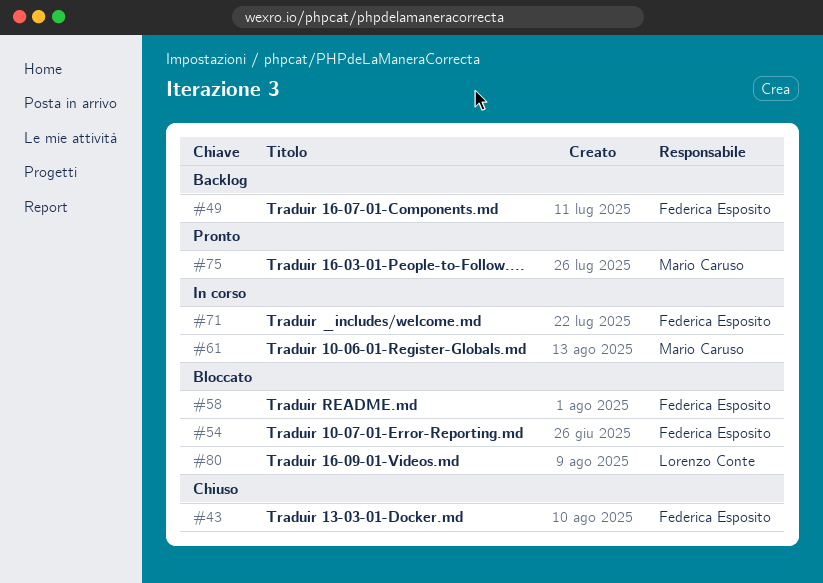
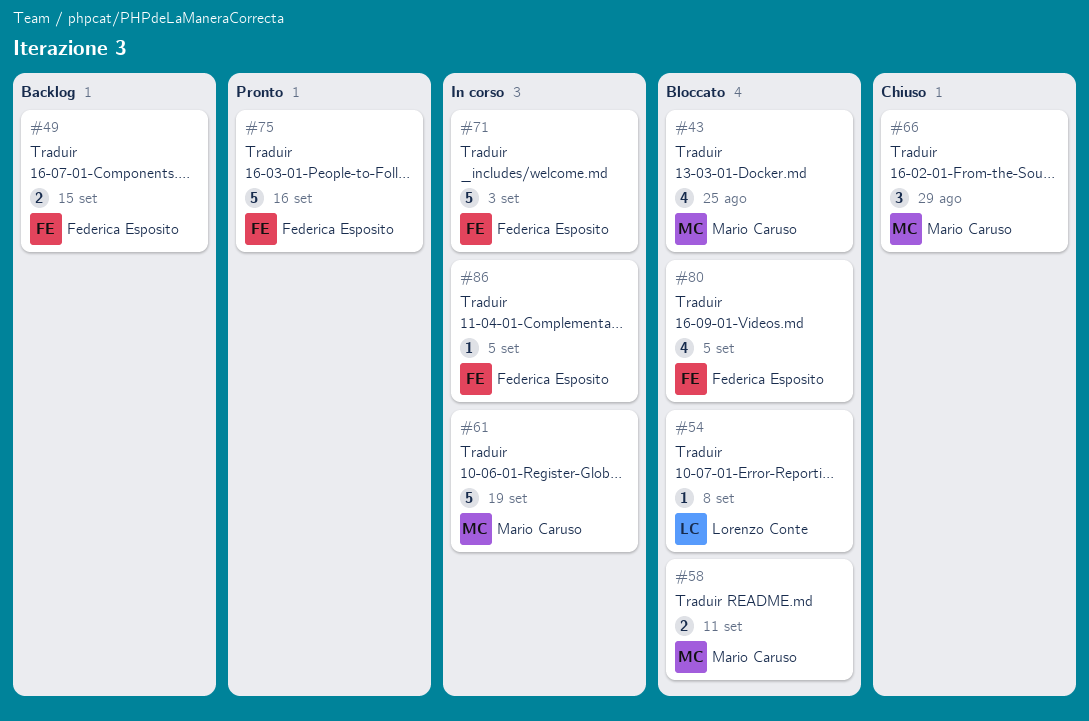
#43, status: Chiuso -> Bloccato
#43, owner: Federica Esposito -> Mario Caruso
#54, owner: Federica Esposito -> Lorenzo Conte
#58, owner: Federica Esposito -> Mario Caruso
#66: none -> present
#75, owner: Mario Caruso -> Federica Esposito
#80, owner: Lorenzo Conte -> Federica Esposito
#86: none -> present

